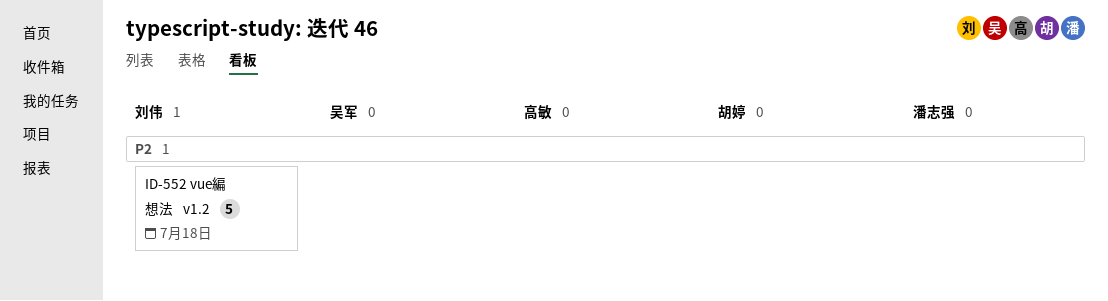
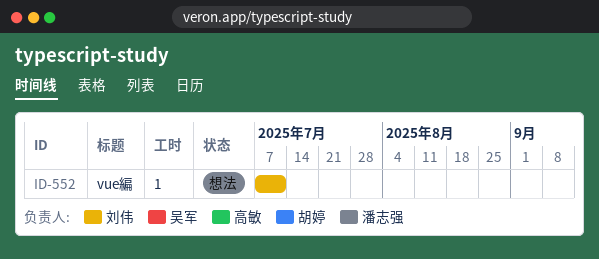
ID-552, estimate: 5 -> 1
ID-552, due: Jul 18 -> Jul 11

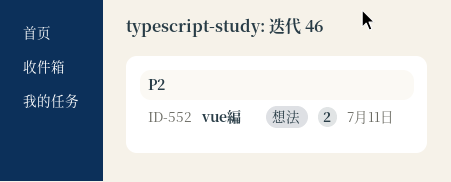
ID-552, estimate: 1 -> 2

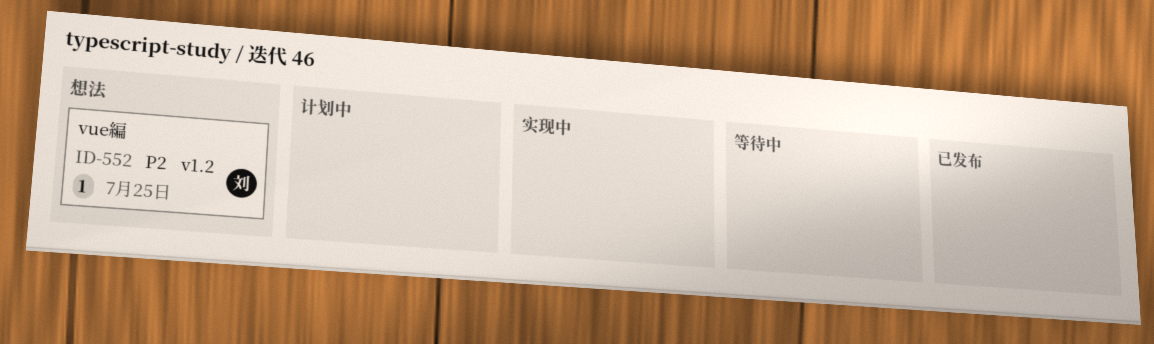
ID-552, estimate: 2 -> 1
ID-552, due: Jul 11 -> Jul 25

